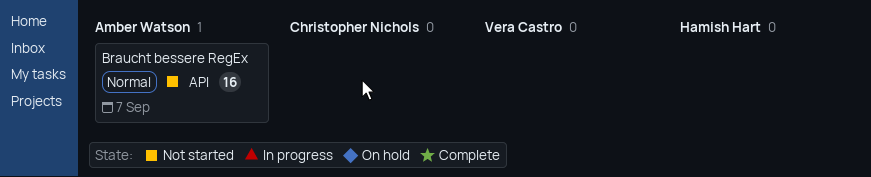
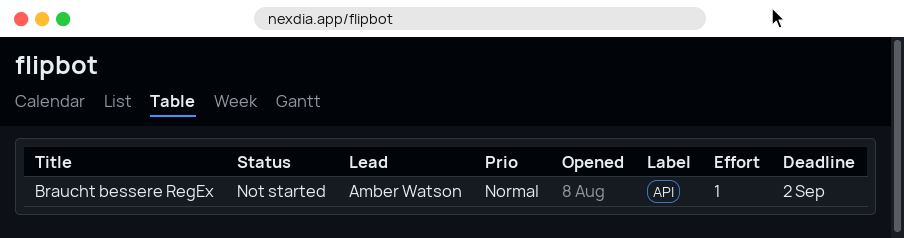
Braucht bessere RegEx, estimate: 16 -> 1
Braucht bessere RegEx, due: Sep 7 -> Sep 2

